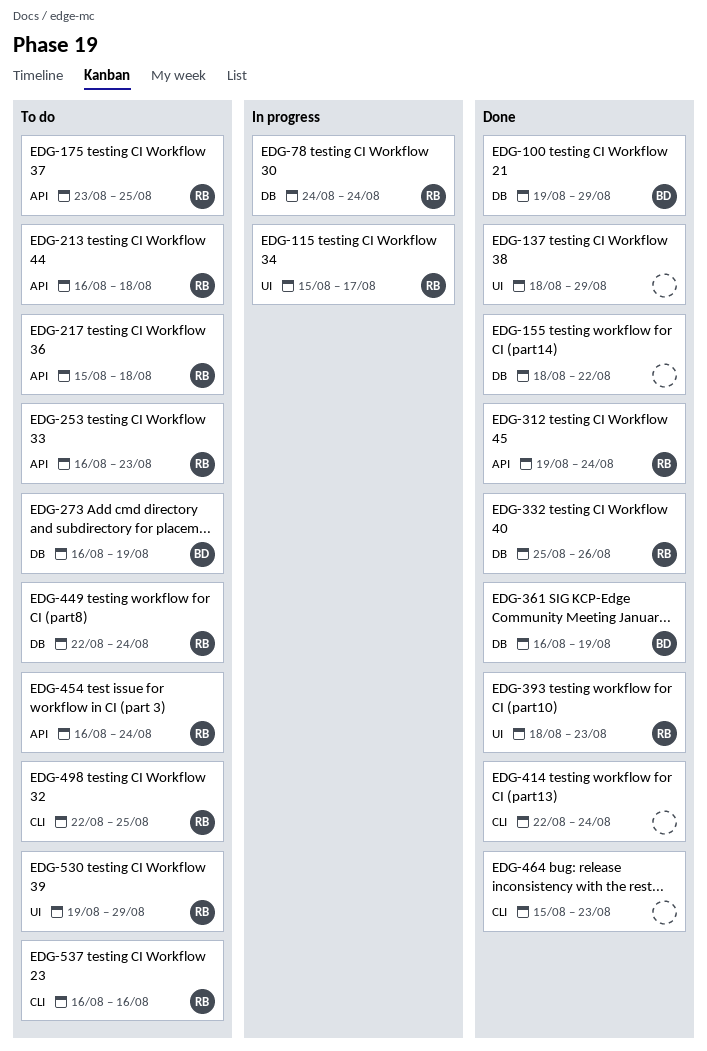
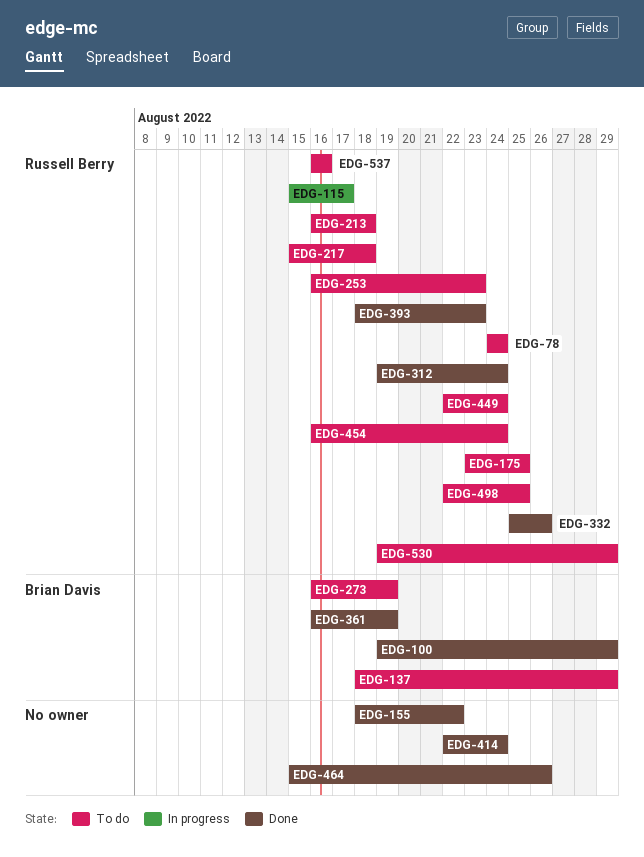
EDG-78, status: In progress -> To do
EDG-137, status: Done -> To do
EDG-137, owner: none -> Brian Davis
EDG-464, due: Aug 23 -> Aug 26

